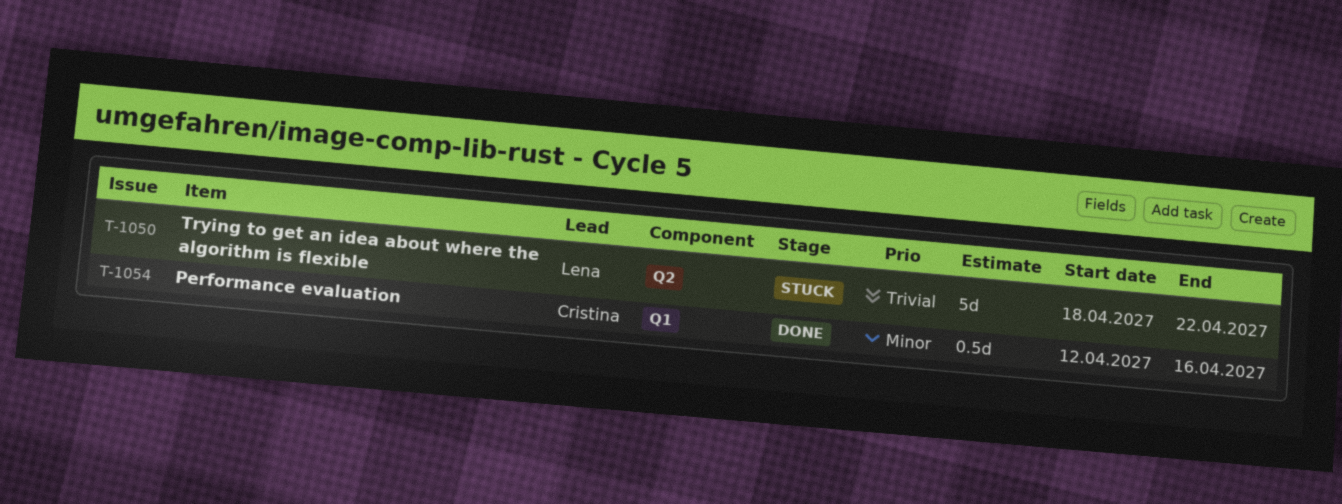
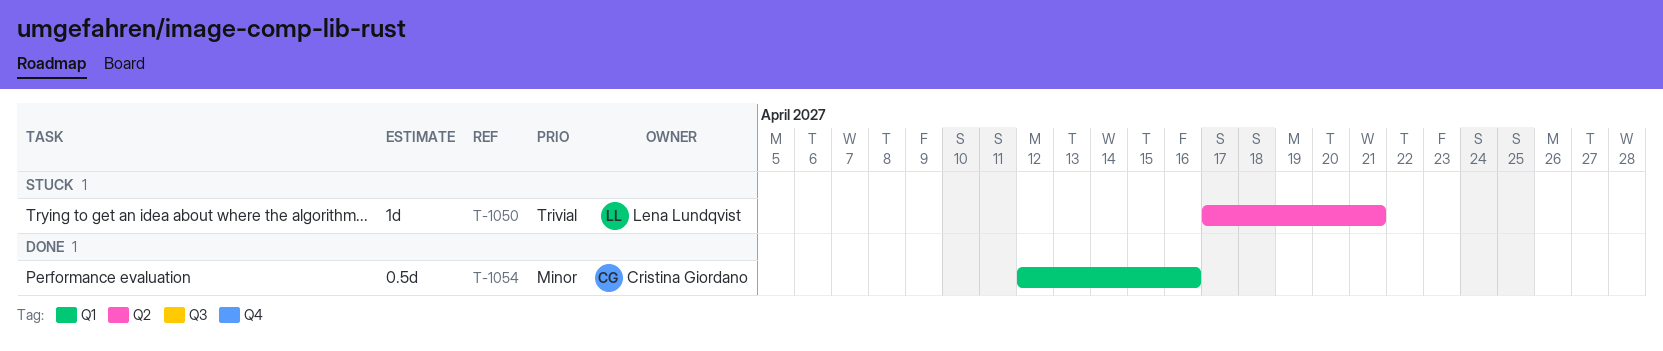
T-1050, estimate: 5d -> 1d
T-1050, start: Apr 18 -> Apr 17
T-1050, due: Apr 22 -> Apr 21

